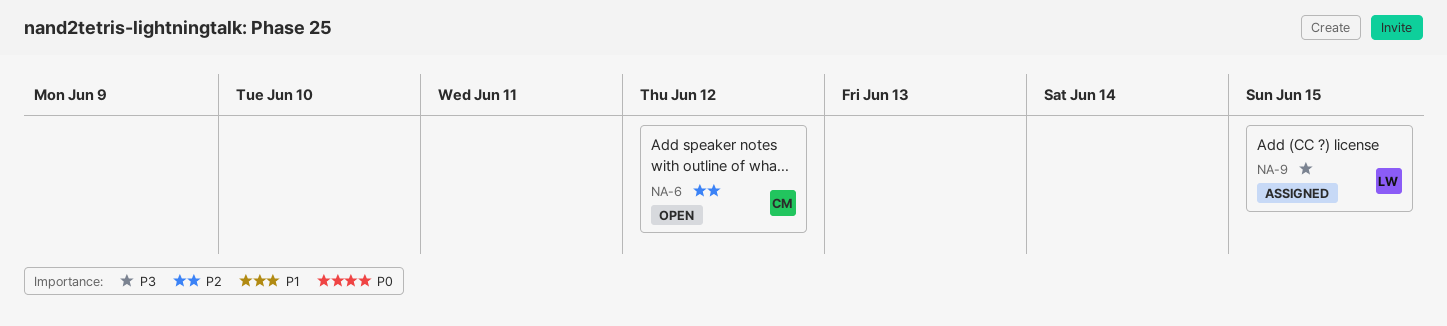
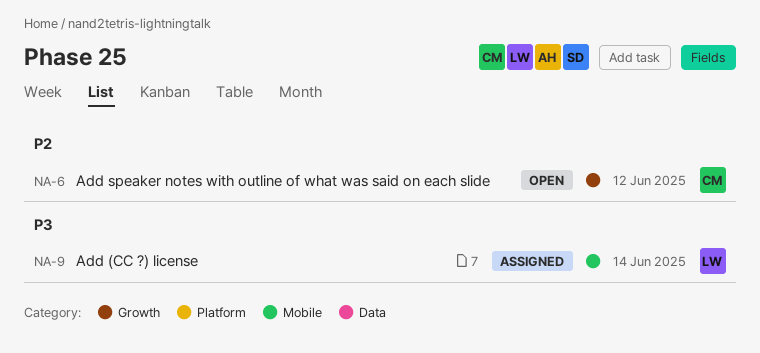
NA-9, due: Jun 15 -> Jun 14

